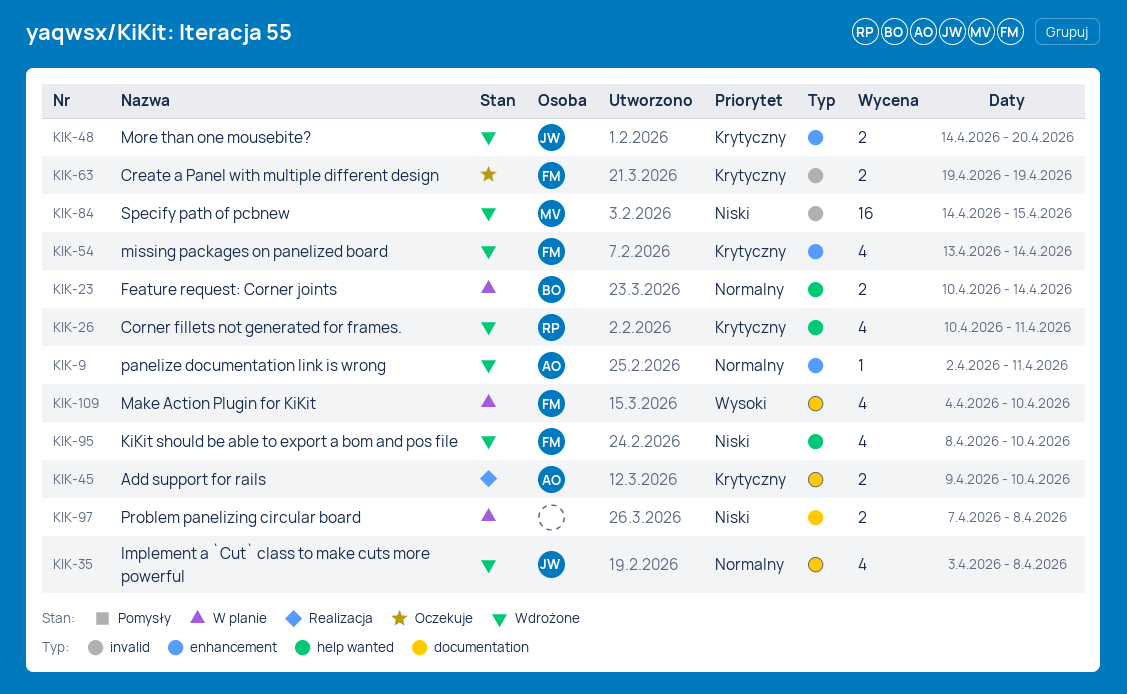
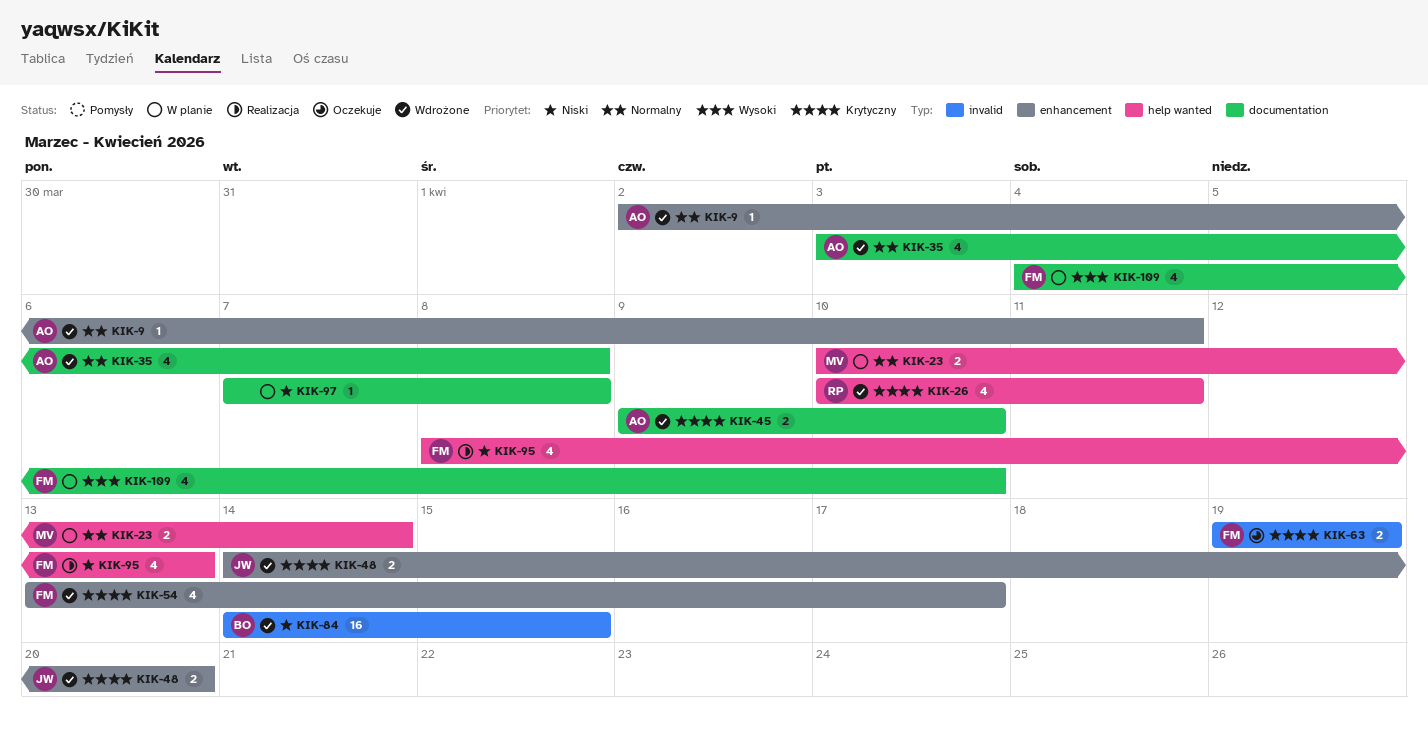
KIK-23, owner: BO -> MV
KIK-35, owner: JW -> AO
KIK-45, status: Realizacja -> Wdrożone
KIK-54, due: Apr 14 -> Apr 17
KIK-84, owner: MV -> BO
KIK-95, status: Wdrożone -> Realizacja
KIK-95, due: Apr 10 -> Apr 13
KIK-97, estimate: 2 -> 1

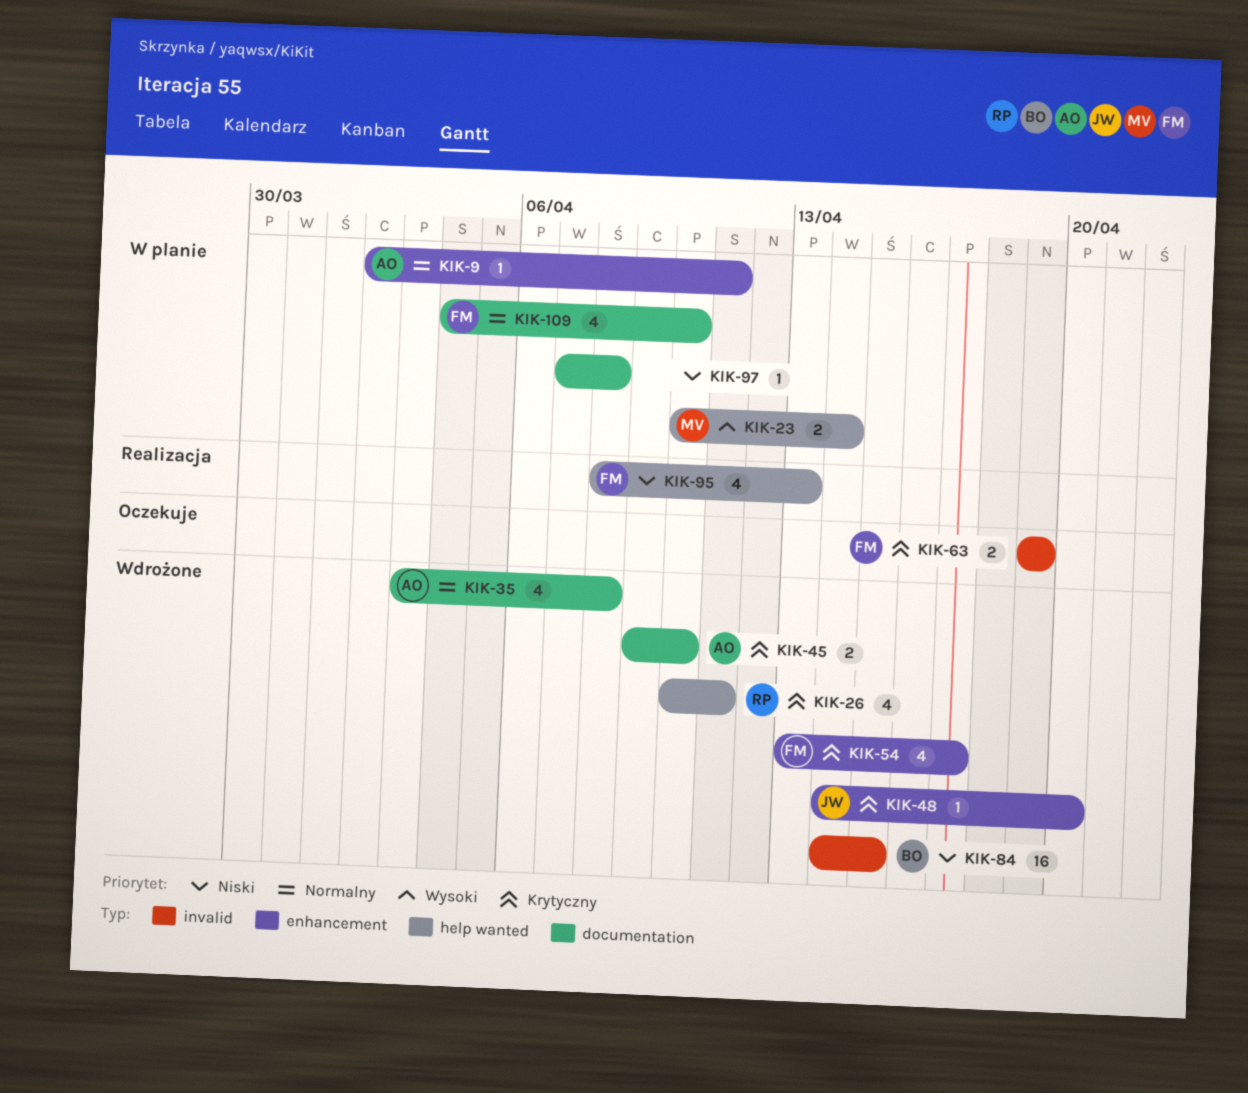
KIK-9, status: Wdrożone -> W planie
KIK-23, priority: Normalny -> Wysoki
KIK-48, estimate: 2 -> 1
KIK-109, priority: Wysoki -> Normalny

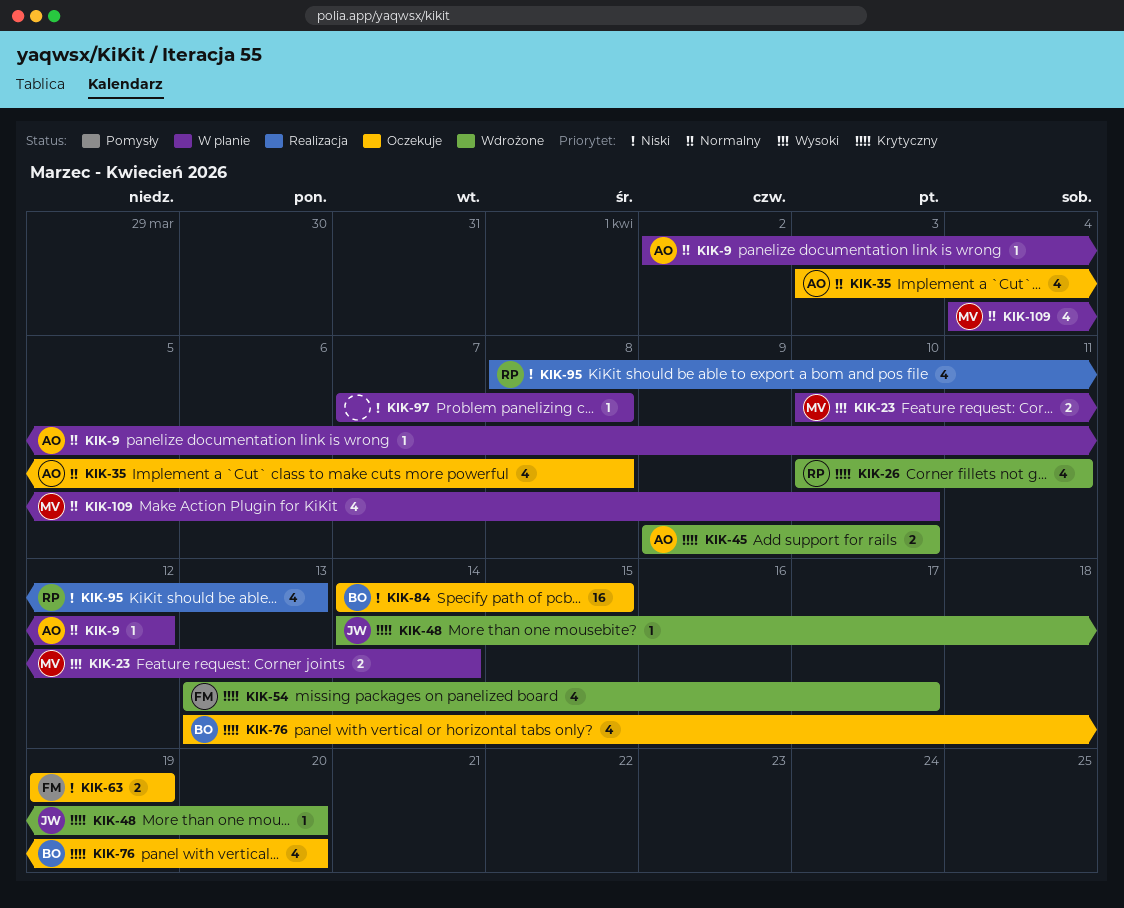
KIK-9, due: Apr 11 -> Apr 12
KIK-35, status: Wdrożone -> Oczekuje
KIK-63, priority: Krytyczny -> Niski
KIK-76: none -> present
KIK-84, status: Wdrożone -> Oczekuje
KIK-95, owner: FM -> RP
KIK-109, owner: FM -> MV

